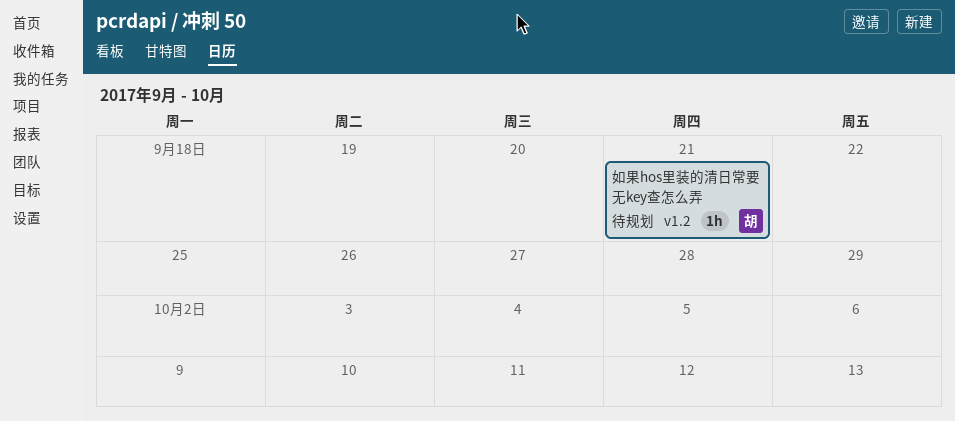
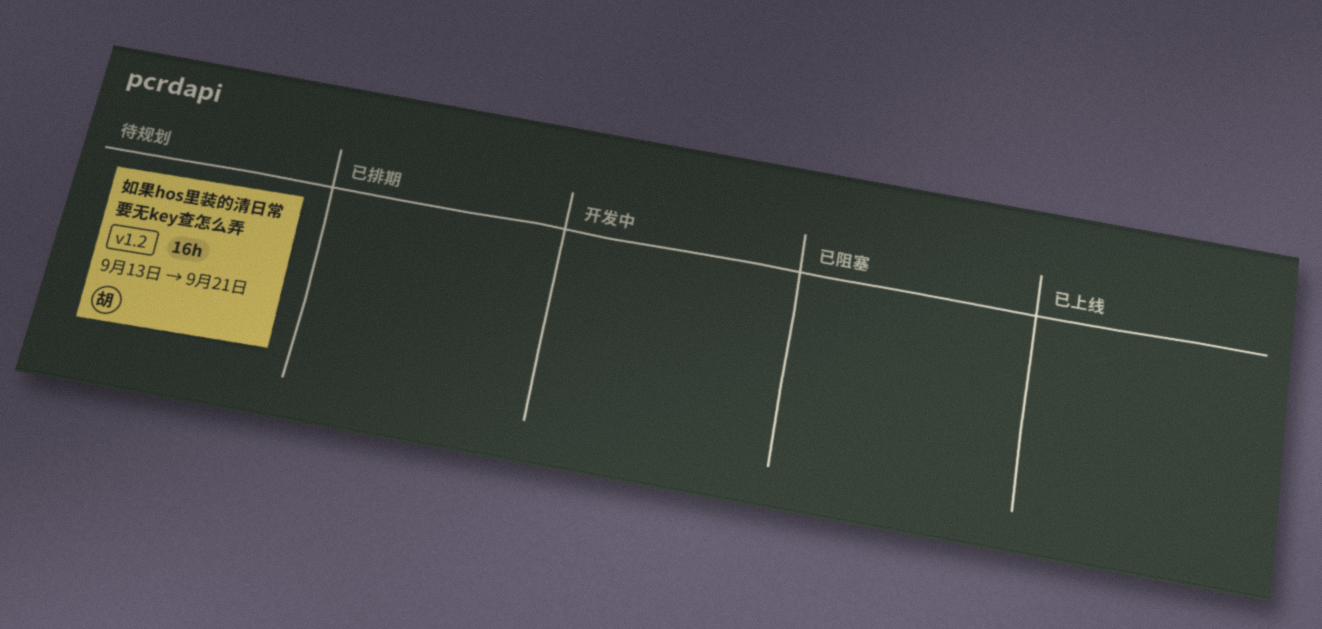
如果hos里装的清日常要无key查怎么弄, estimate: 1h -> 16h

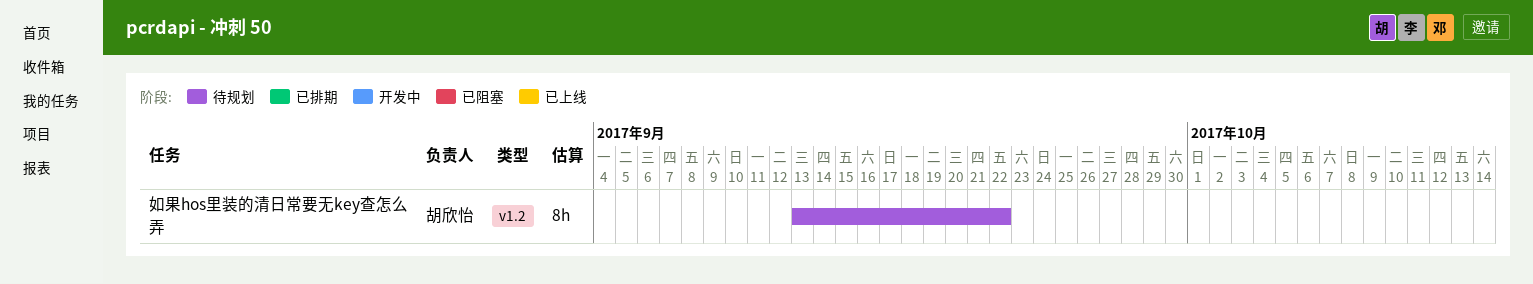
如果hos里装的清日常要无key查怎么弄, estimate: 16h -> 8h
如果hos里装的清日常要无key查怎么弄, due: Sep 21 -> Sep 22

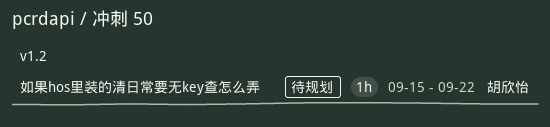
如果hos里装的清日常要无key查怎么弄, estimate: 8h -> 1h
如果hos里装的清日常要无key查怎么弄, start: Sep 13 -> Sep 15

